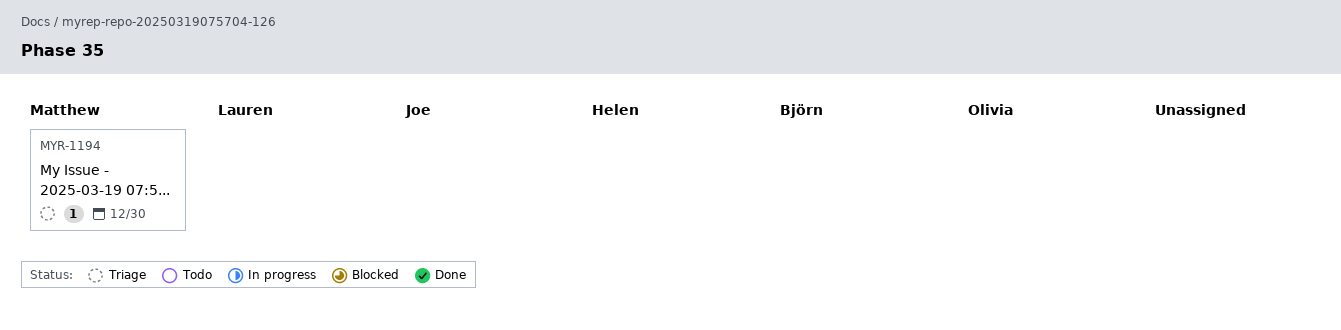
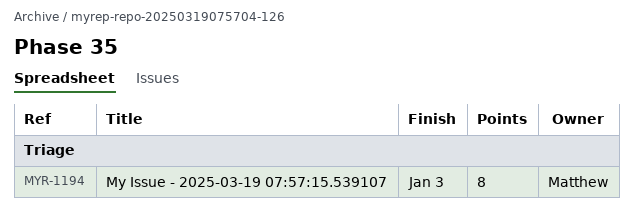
MYR-1194, estimate: 1 -> 8
MYR-1194, due: Dec 30 -> Jan 3

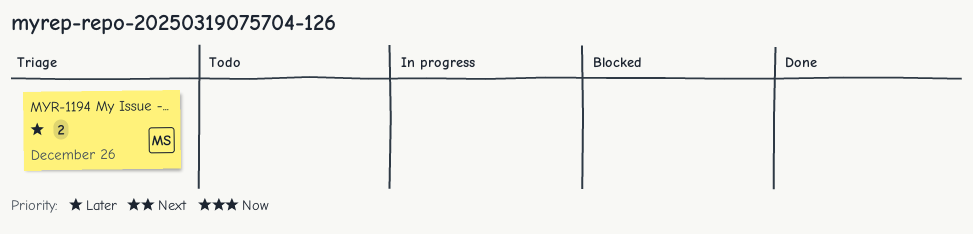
MYR-1194, estimate: 8 -> 2
MYR-1194, due: Jan 3 -> Dec 26

